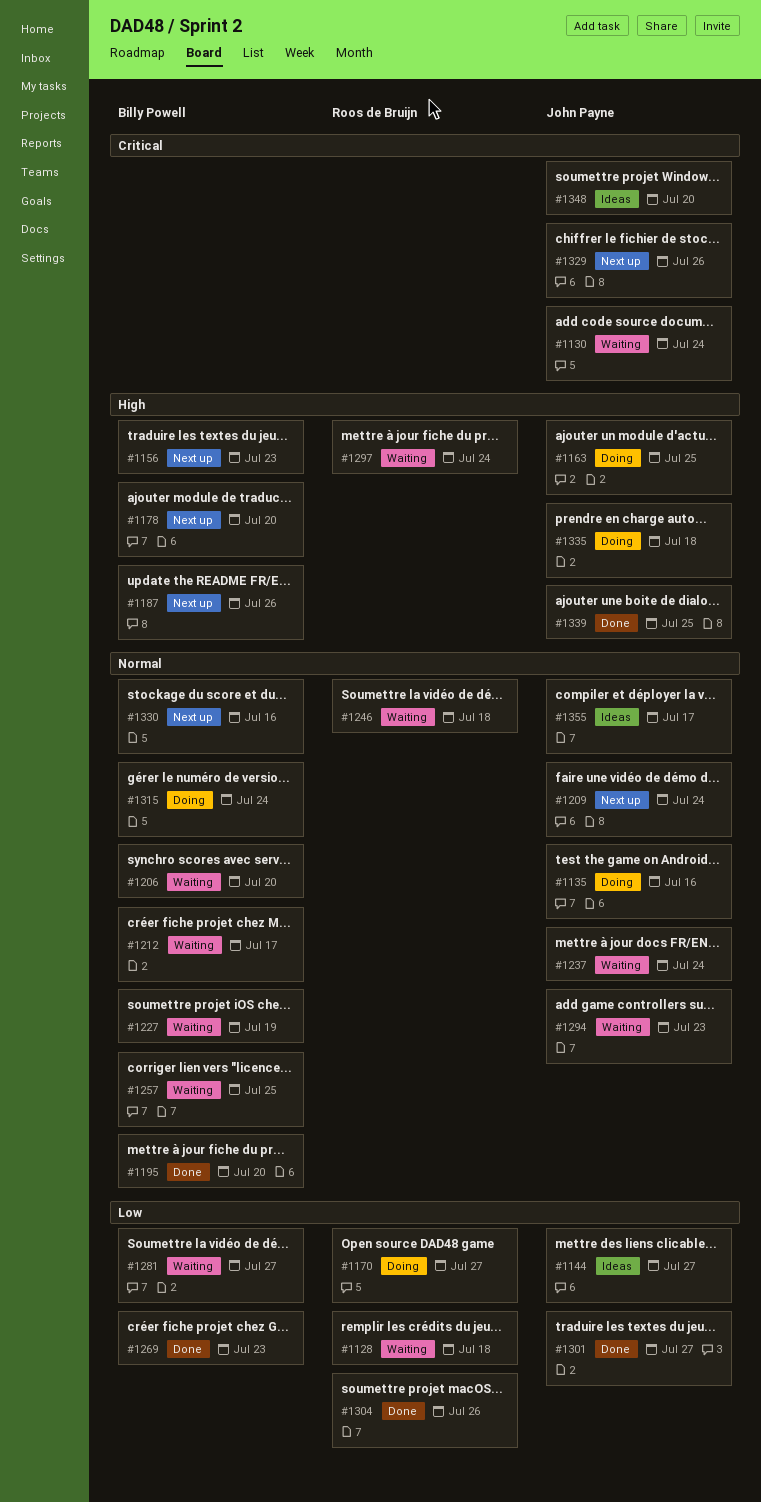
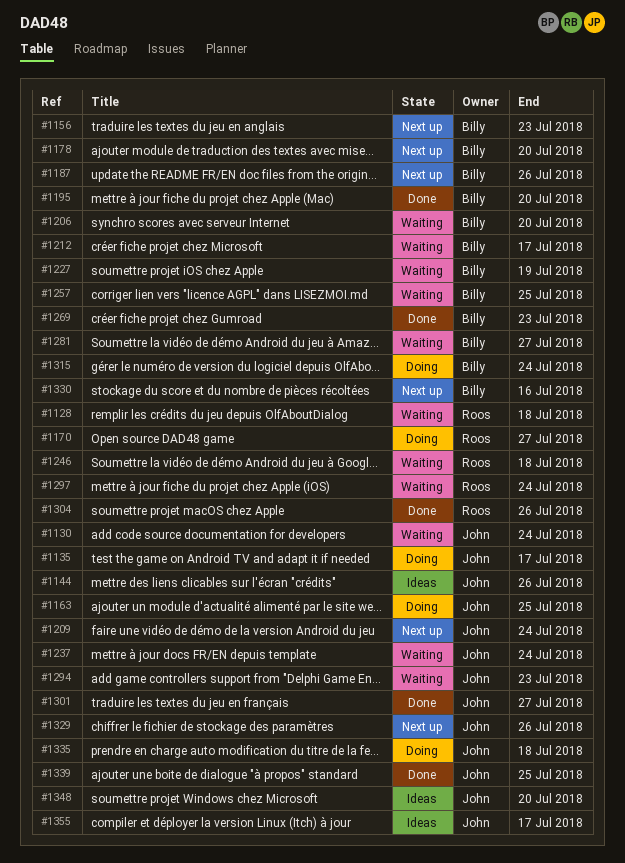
#1135, due: Jul 16 -> Jul 17
#1144, due: Jul 27 -> Jul 26

